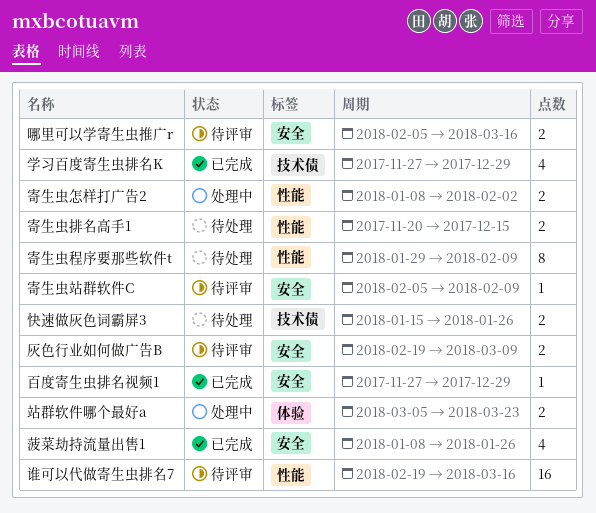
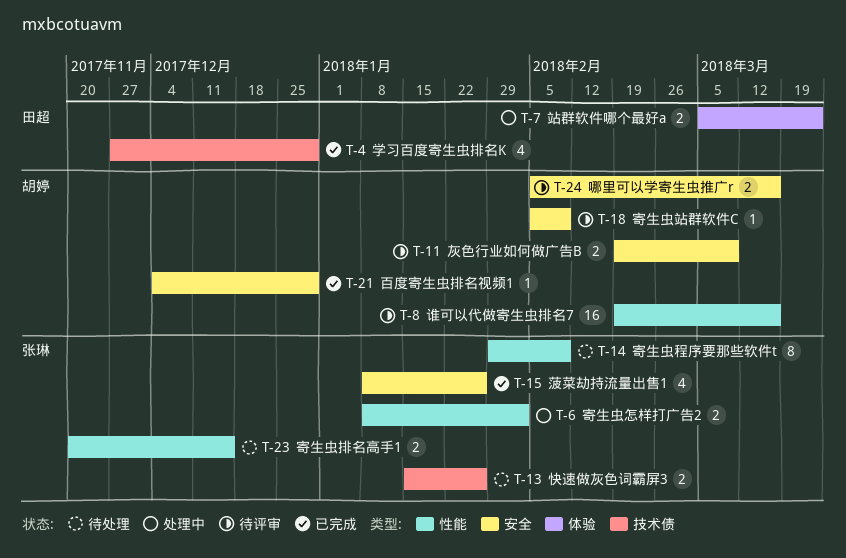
百度寄生虫排名视频1, start: Nov 27 -> Dec 4

